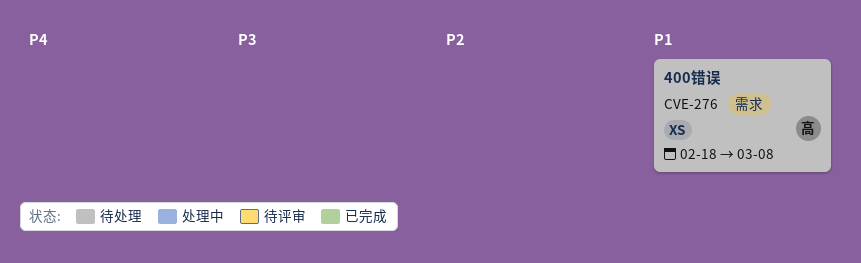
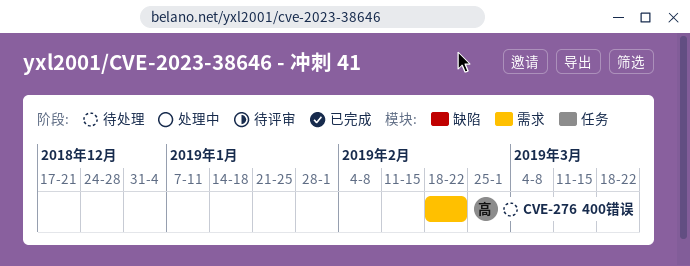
CVE-276, due: Mar 8 -> Feb 22

